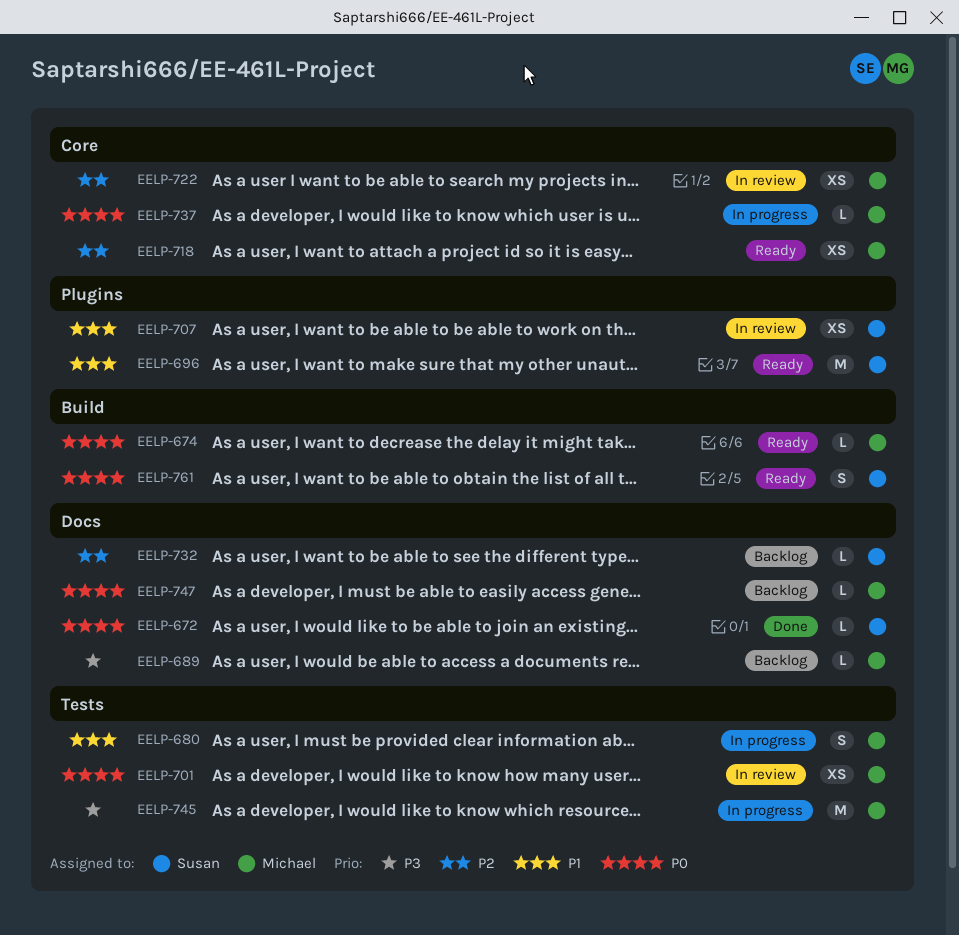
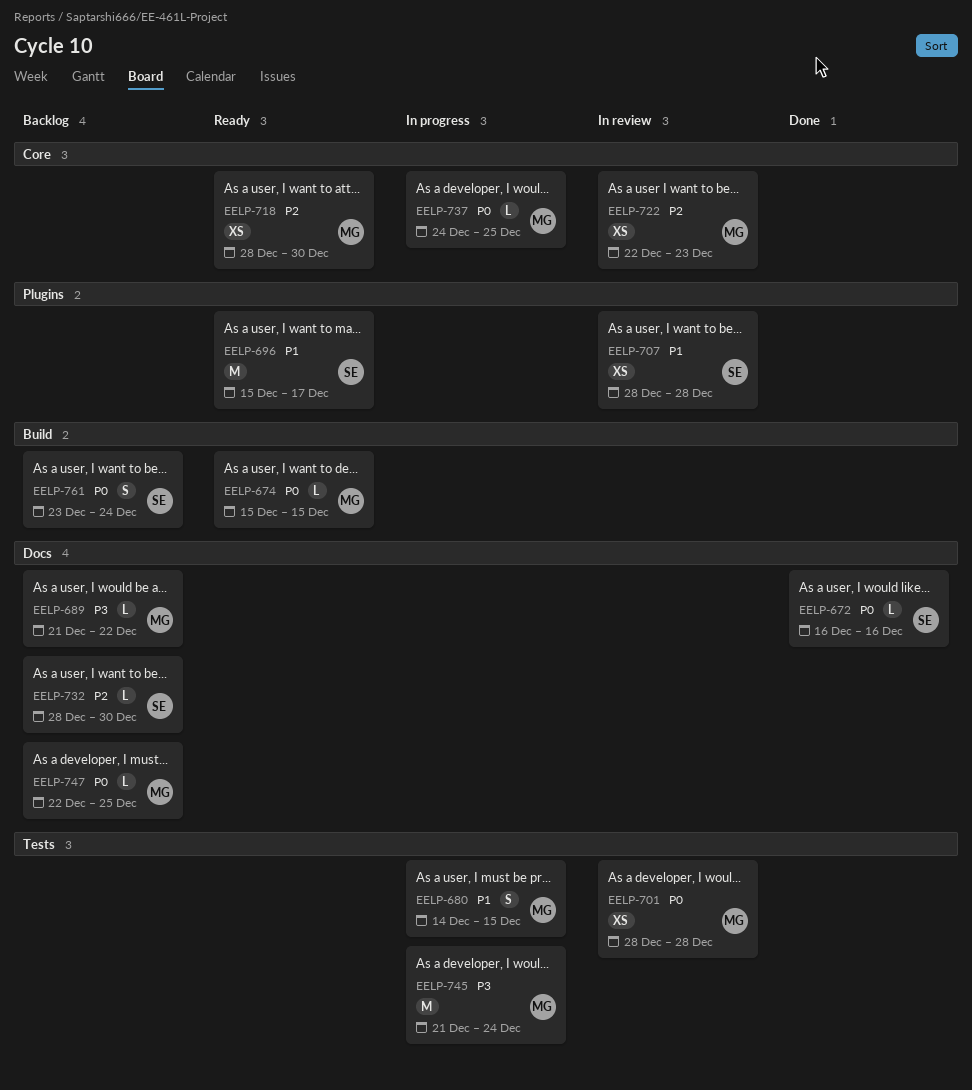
EELP-761, status: Ready -> Backlog

